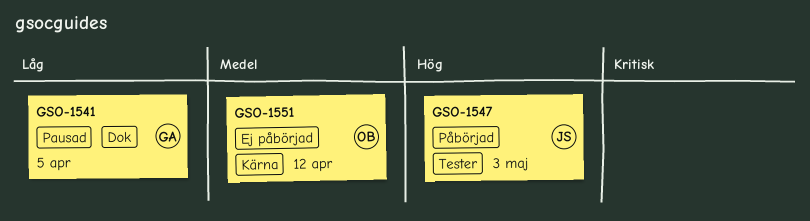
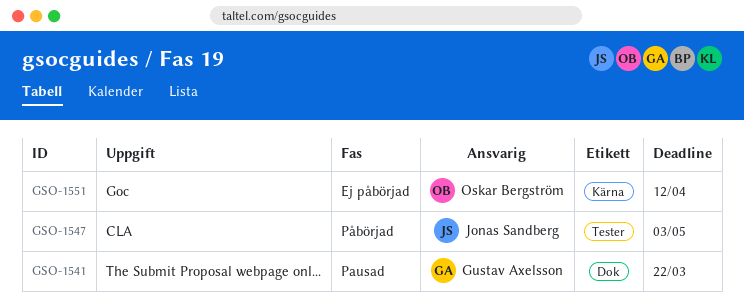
GSO-1541, due: Apr 5 -> Mar 22

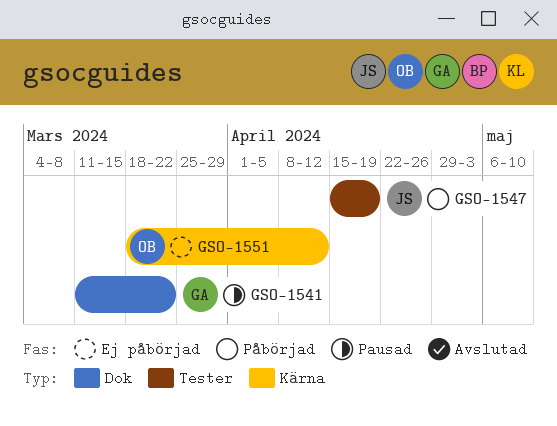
GSO-1547, due: May 3 -> Apr 19

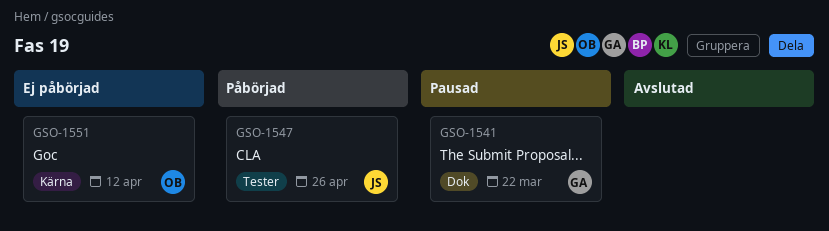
GSO-1547, due: Apr 19 -> Apr 26

